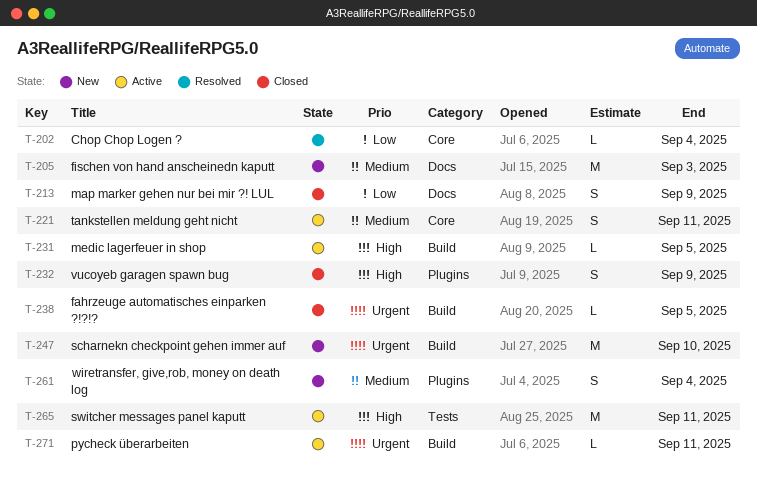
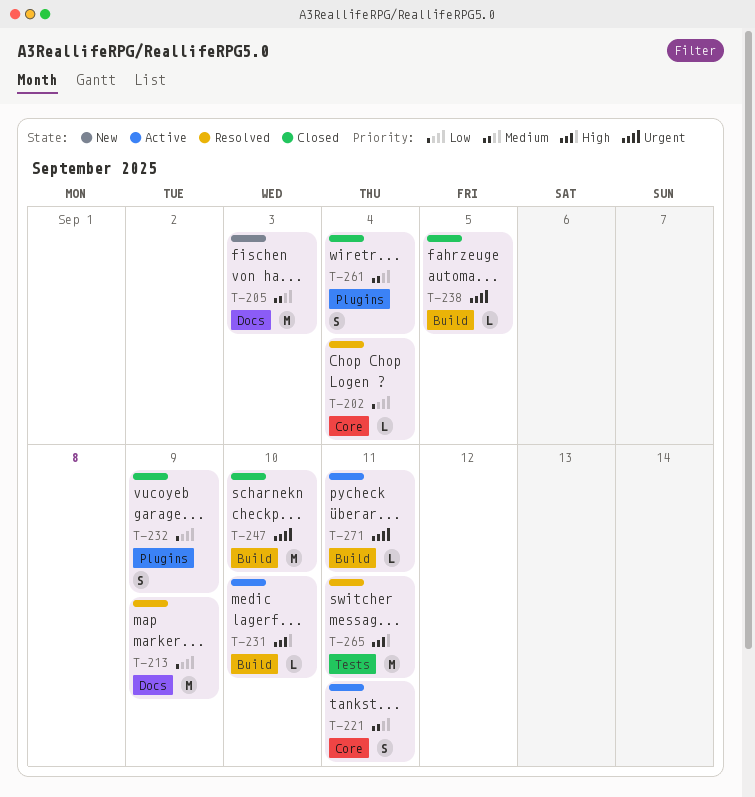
T-213, status: Closed -> Resolved
T-213, estimate: S -> M
T-231, due: Sep 5 -> Sep 10
T-232, priority: High -> Low
T-247, status: New -> Closed
T-261, status: New -> Closed
T-265, status: Active -> Resolved

